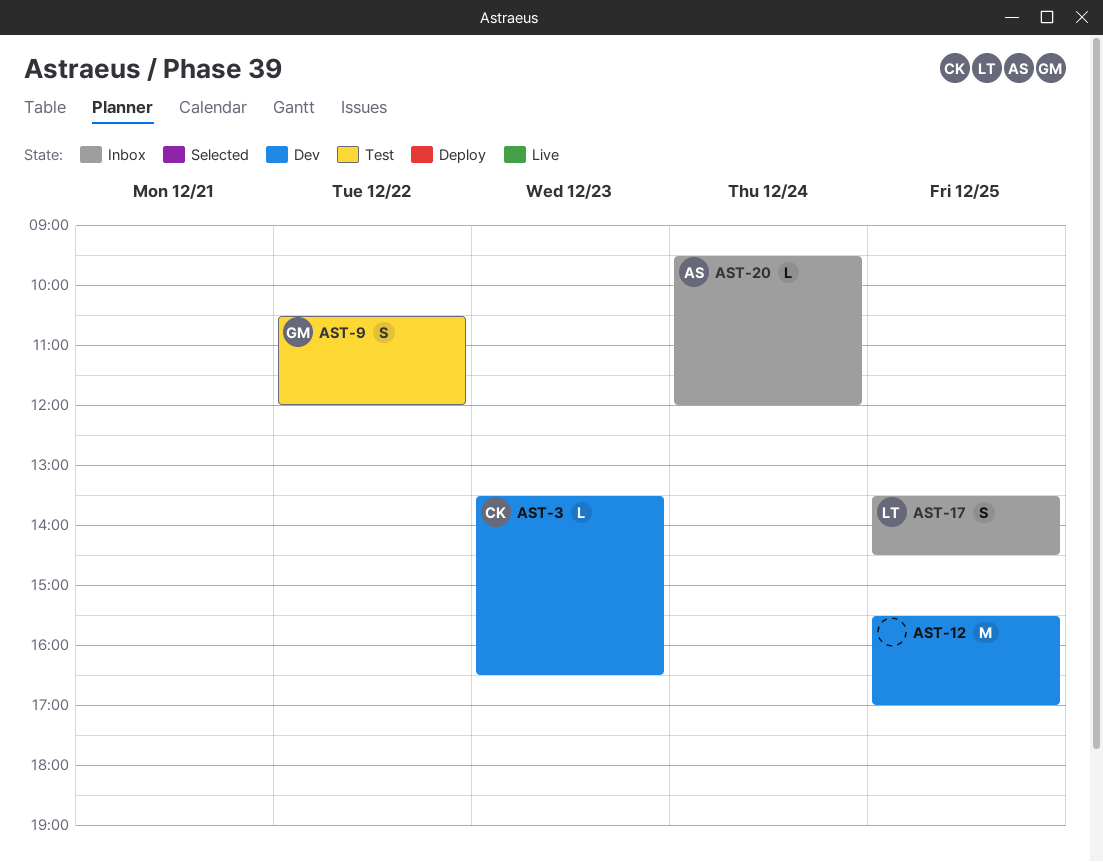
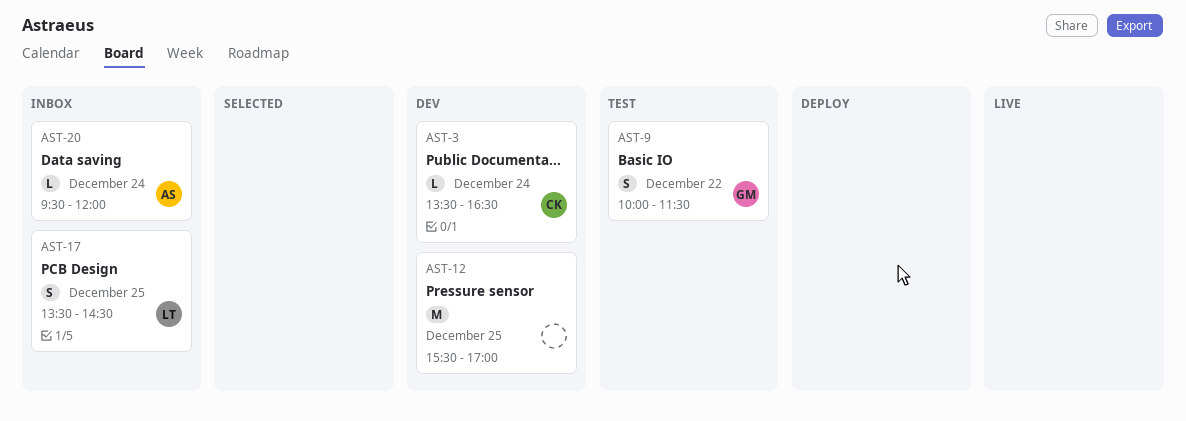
AST-3, day: Dec 23 -> Dec 24
AST-9, begins: 10:30 -> 10:00
AST-9, ends: 12:00 -> 11:30

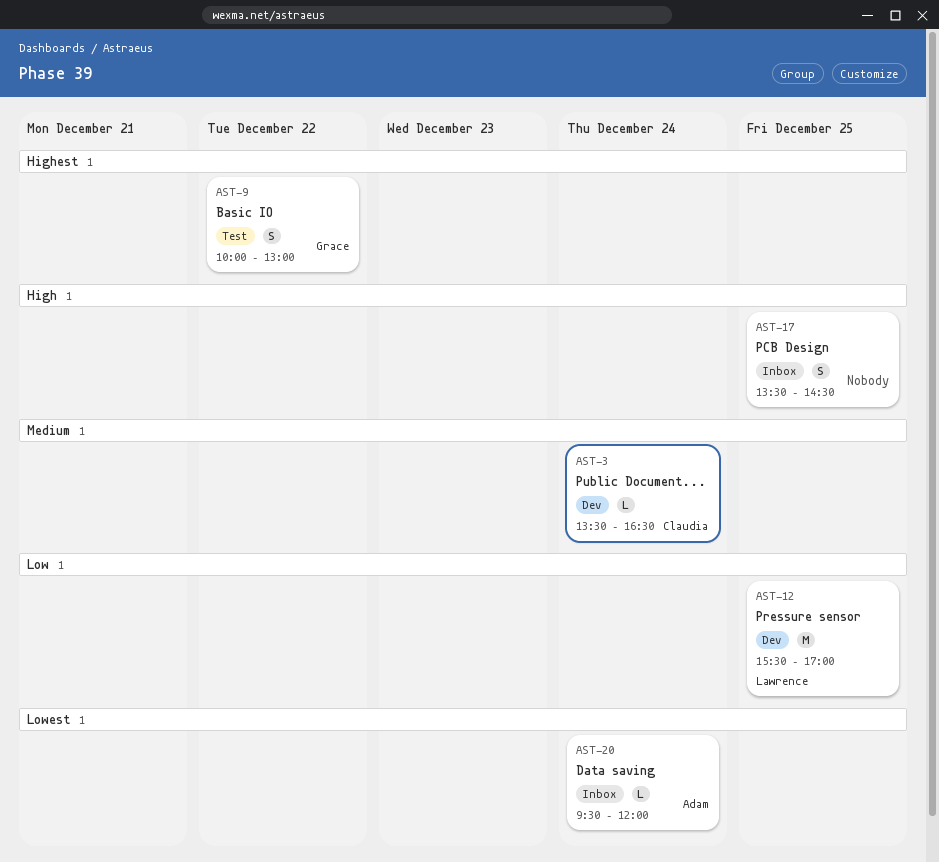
AST-9, ends: 11:30 -> 13:00
AST-12, owner: none -> Lawrence
AST-17, owner: Lawrence -> none

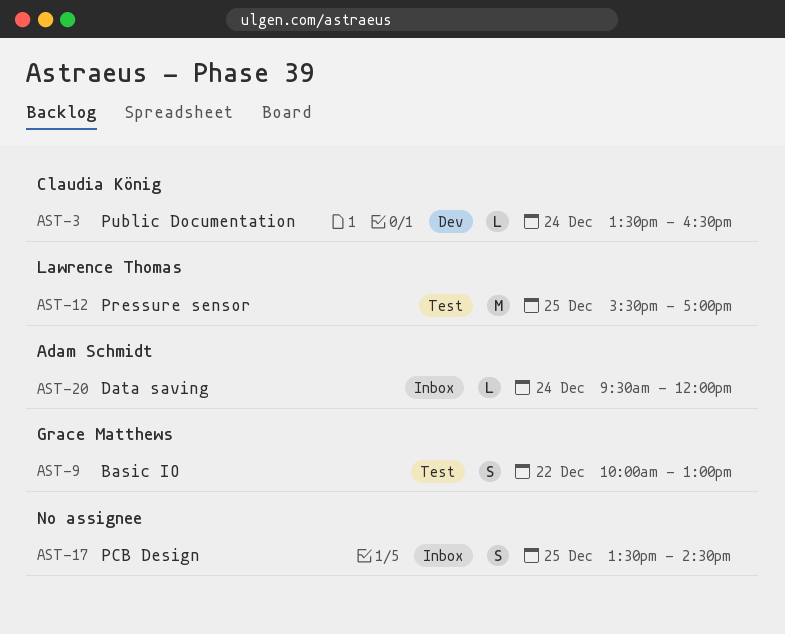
AST-12, status: Dev -> Test

